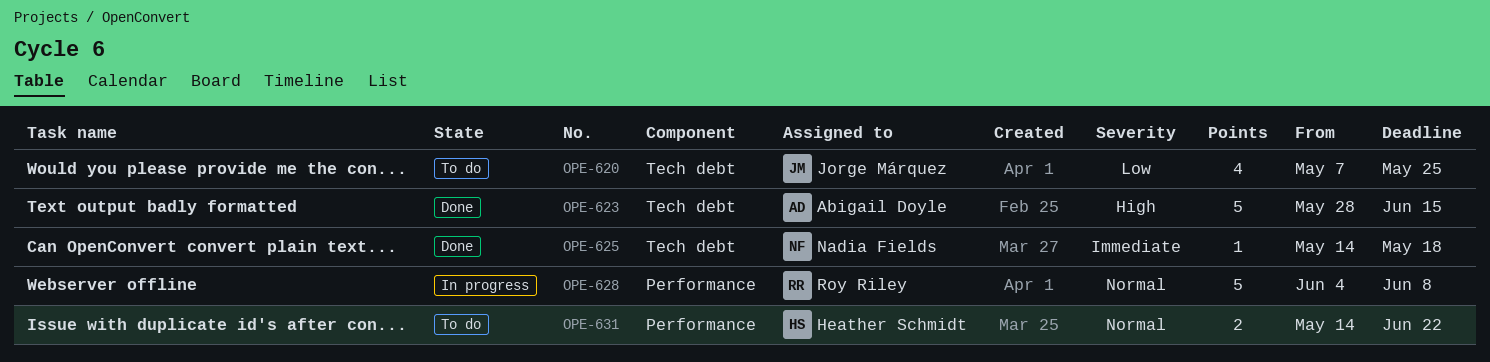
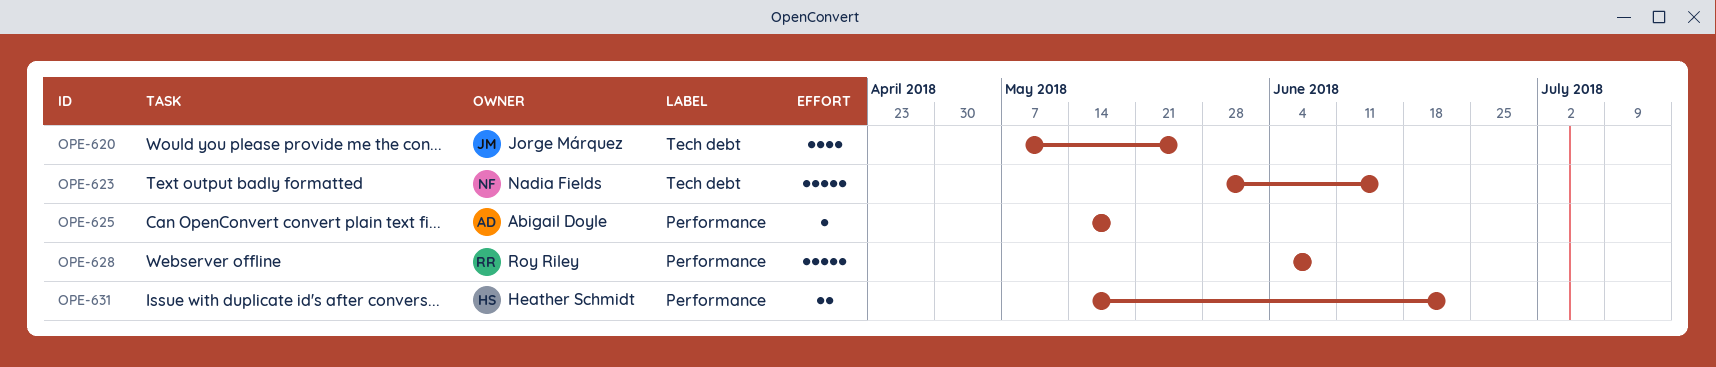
OPE-623, owner: Abigail Doyle -> Nadia Fields
OPE-625, owner: Nadia Fields -> Abigail Doyle
OPE-625, label: Tech debt -> Performance

